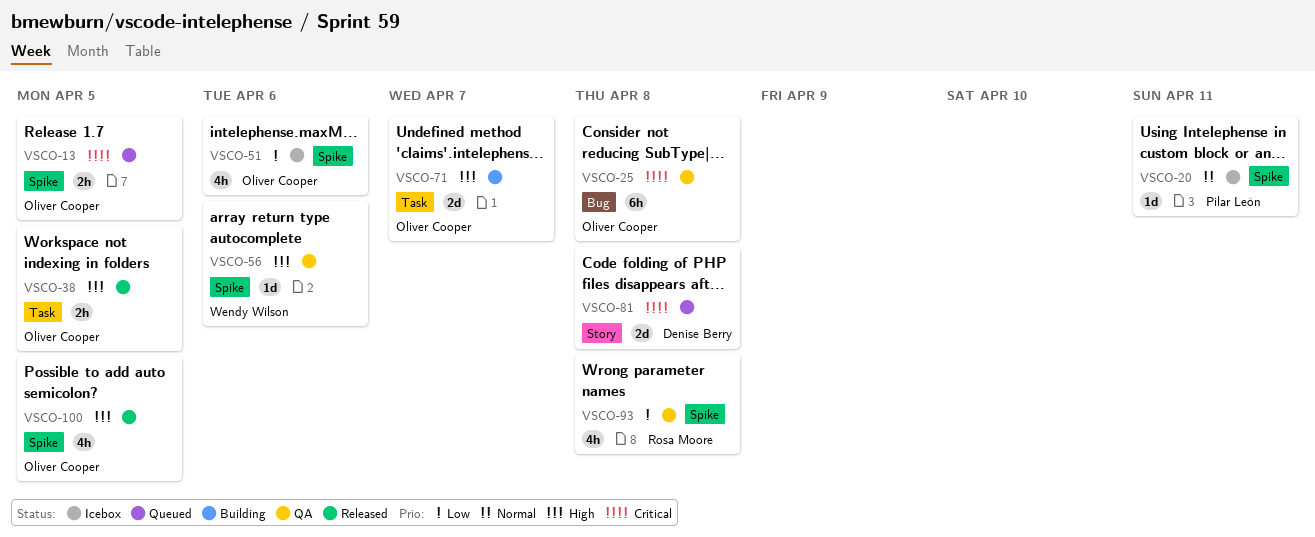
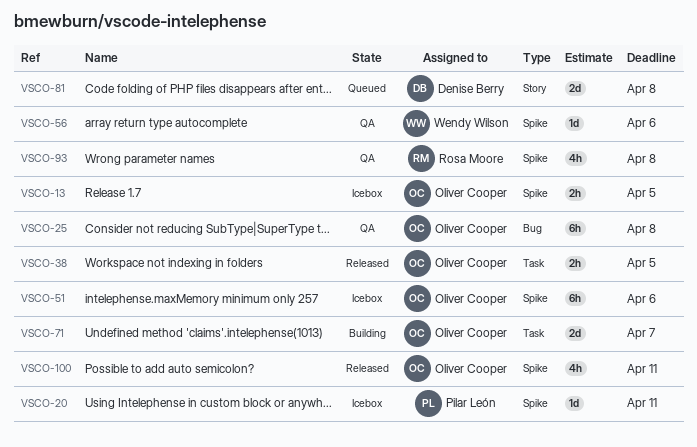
VSCO-13, status: Queued -> Icebox
VSCO-51, estimate: 4h -> 6h
VSCO-100, due: Apr 5 -> Apr 11

